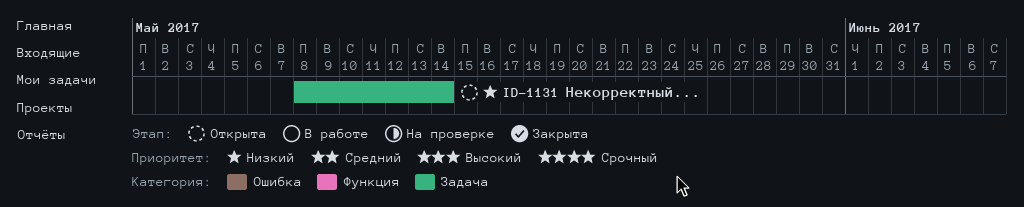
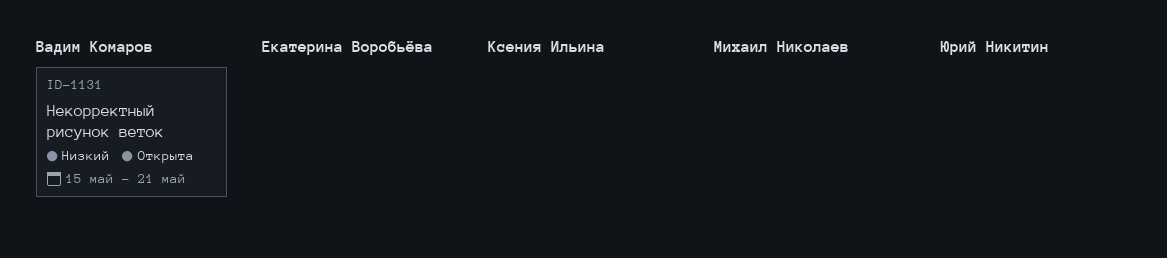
ID-1131, start: May 8 -> May 15
ID-1131, due: May 14 -> May 21

